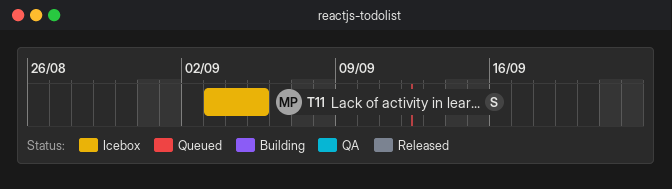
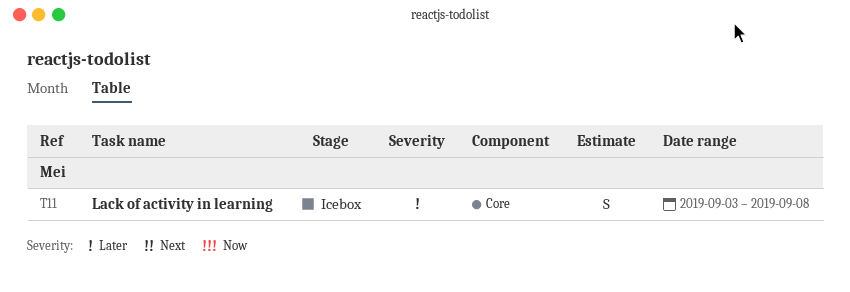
T11, due: Sep 5 -> Sep 8

